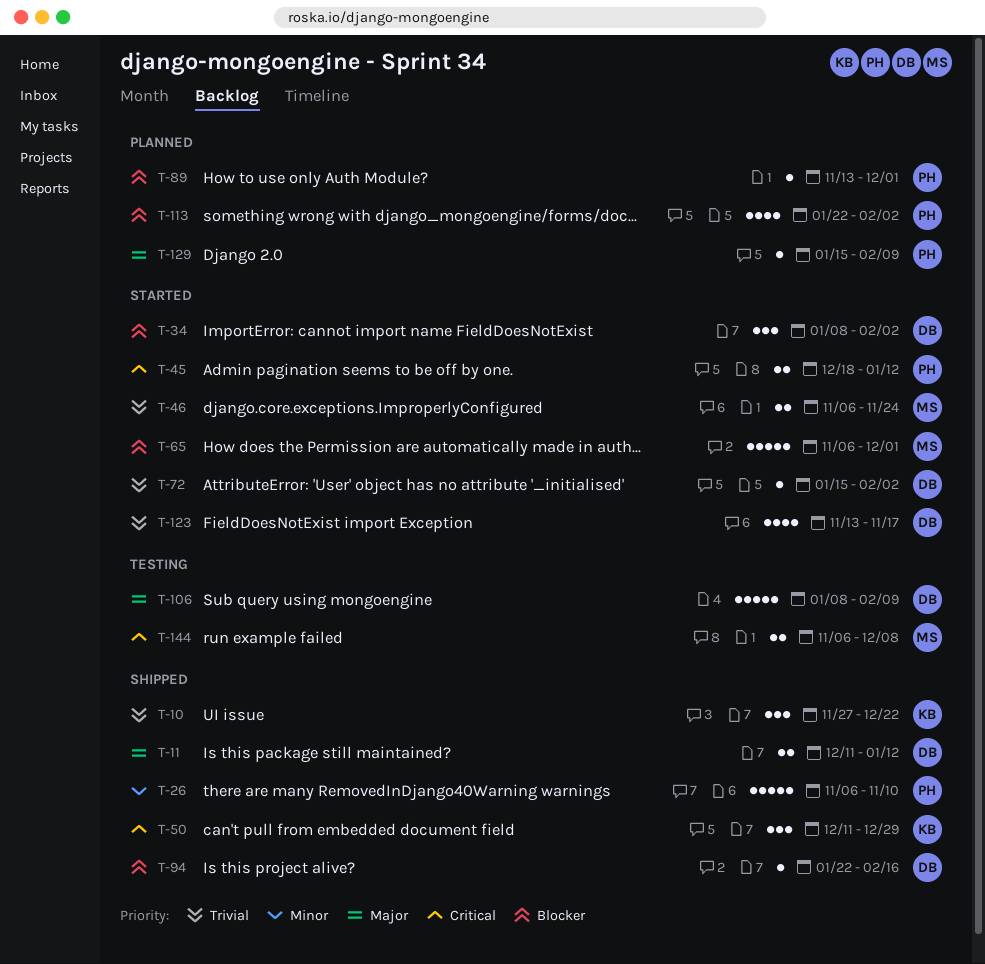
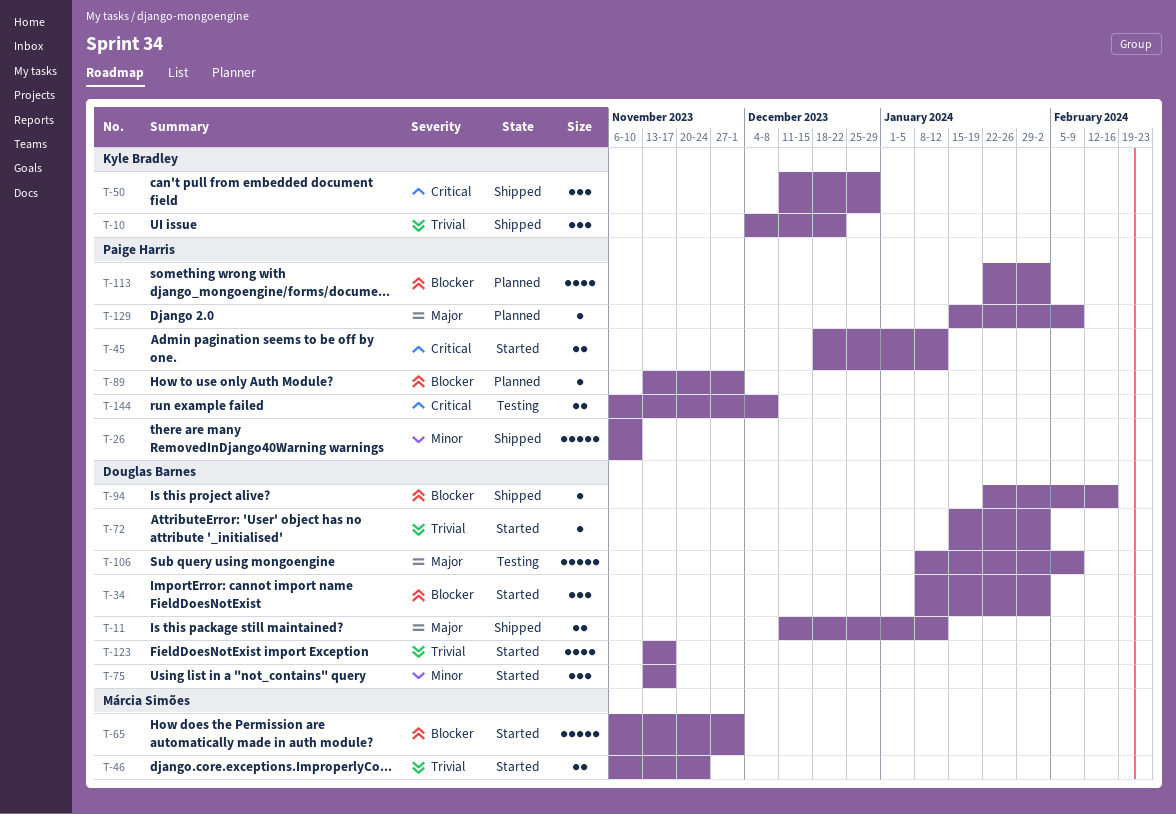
T-10, start: Nov 27 -> Dec 4
T-75: none -> present
T-144, owner: Márcia Simões -> Paige Harris

